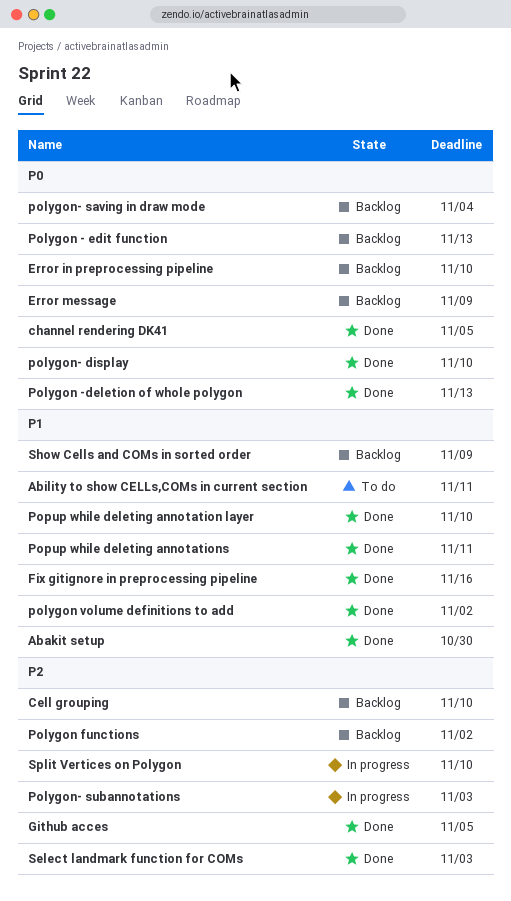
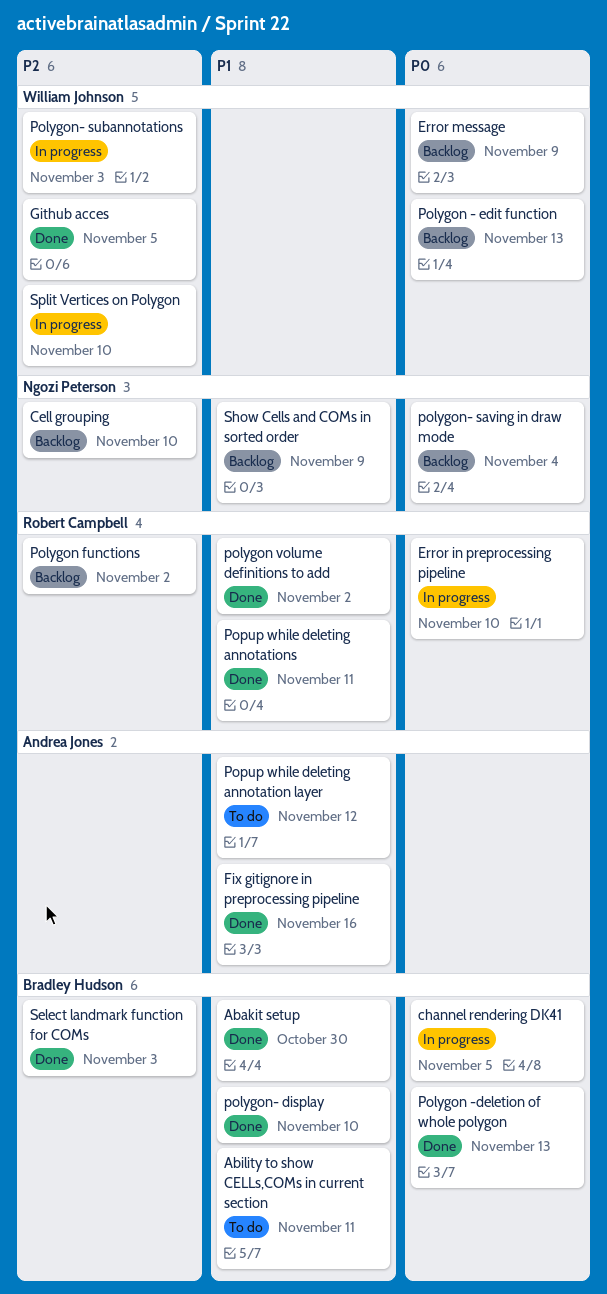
channel rendering DK41, status: Done -> In progress
Error in preprocessing pipeline, status: Backlog -> In progress
polygon- display, priority: P0 -> P1
Popup while deleting annotation layer, status: Done -> To do
Popup while deleting annotation layer, due: Nov 10 -> Nov 12

